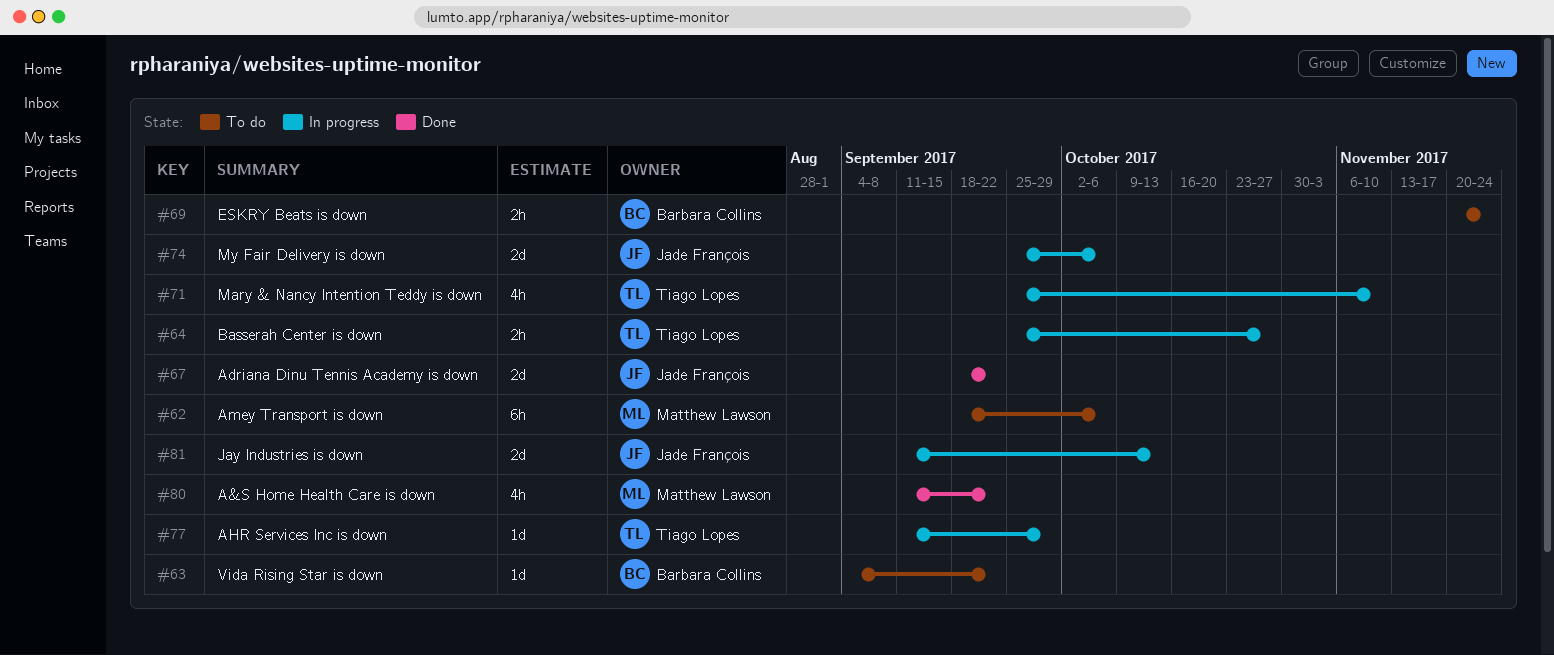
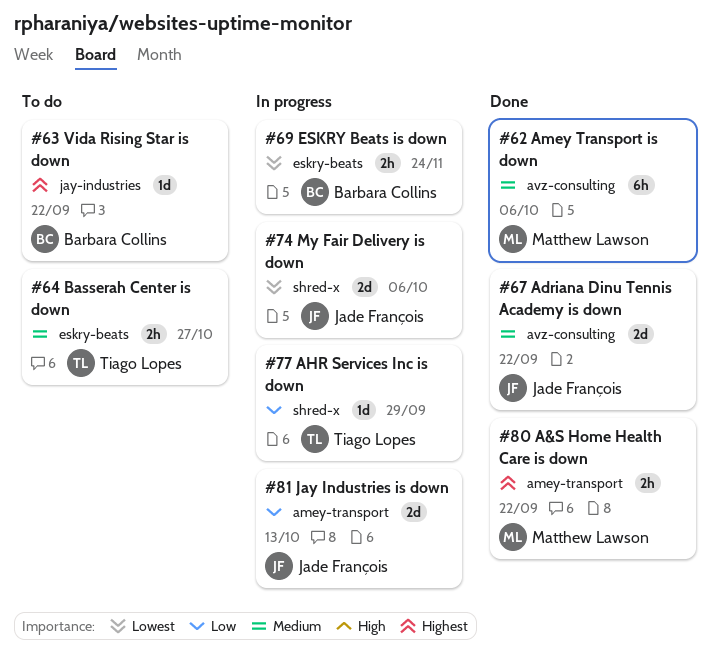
#62, status: To do -> Done
#64, status: In progress -> To do
#69, status: To do -> In progress
#71: present -> none
#80, estimate: 4h -> 2h

